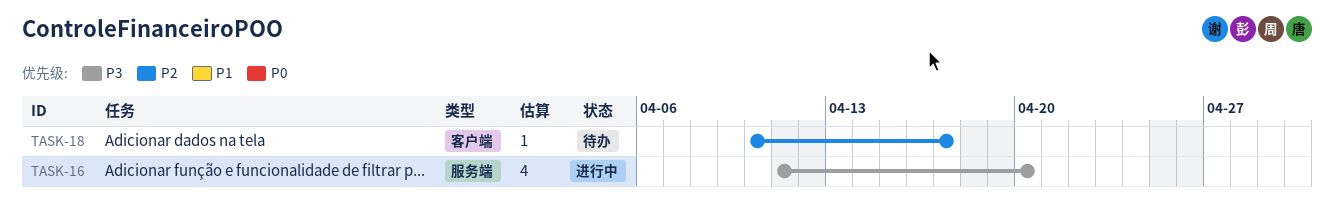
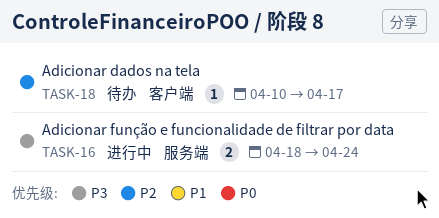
TASK-16, estimate: 4 -> 2
TASK-16, start: Apr 11 -> Apr 18
TASK-16, due: Apr 20 -> Apr 24

